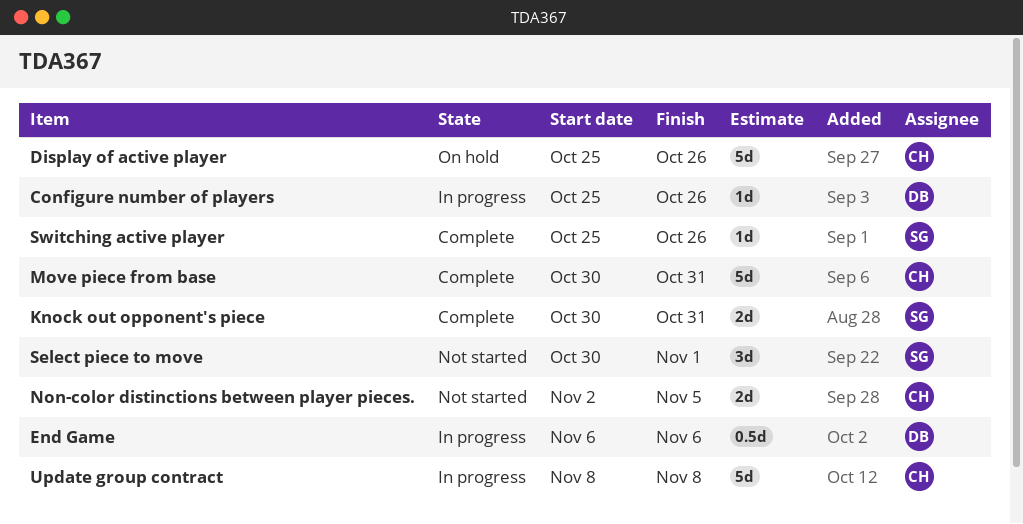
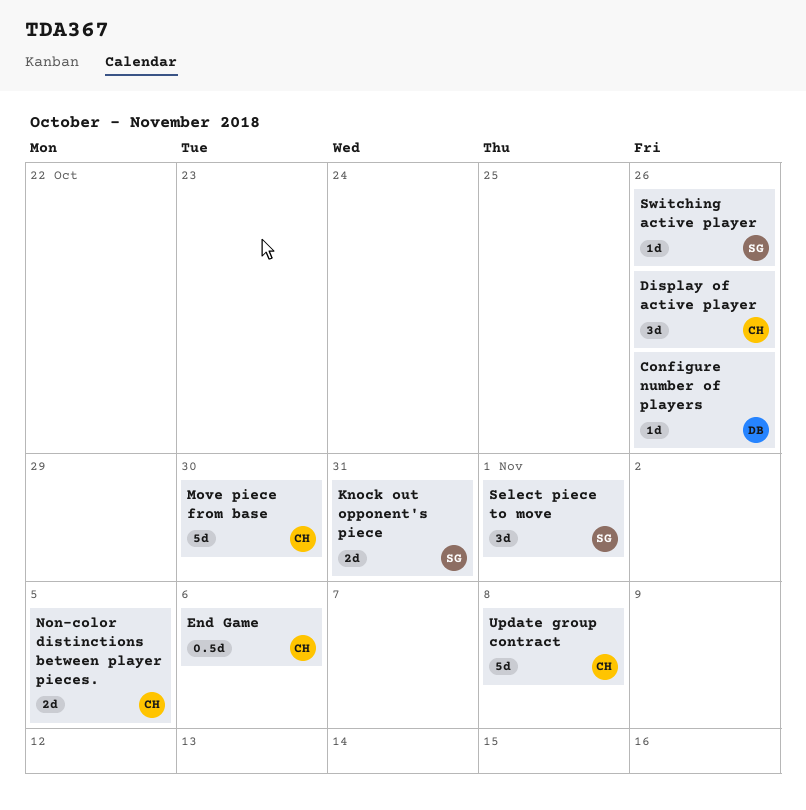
Display of active player, estimate: 5d -> 3d
End Game, owner: DB -> CH
Move piece from base, due: Oct 31 -> Oct 30

